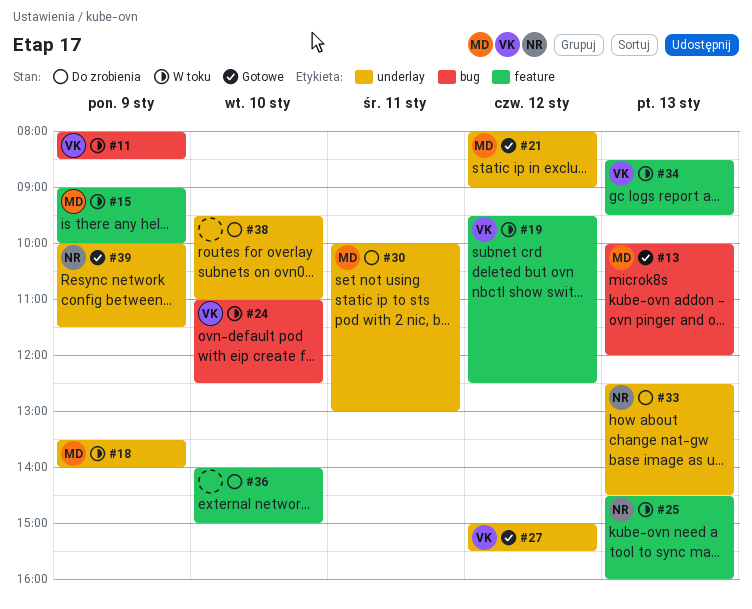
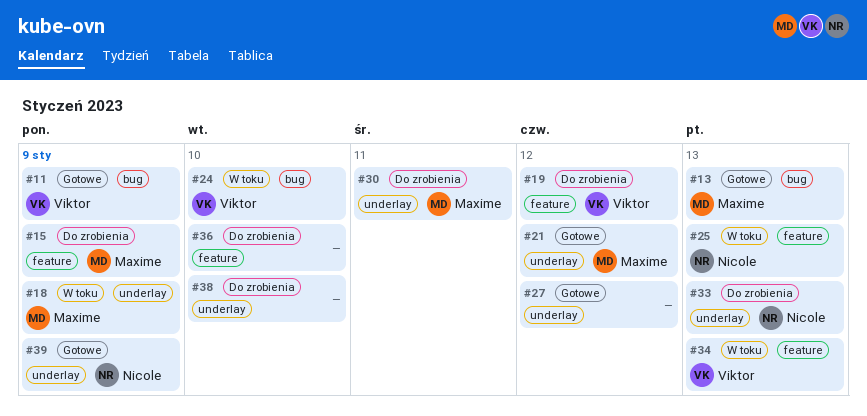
#11, status: W toku -> Gotowe
#15, status: W toku -> Do zrobienia
#19, status: W toku -> Do zrobienia
#27, owner: Viktor -> none

